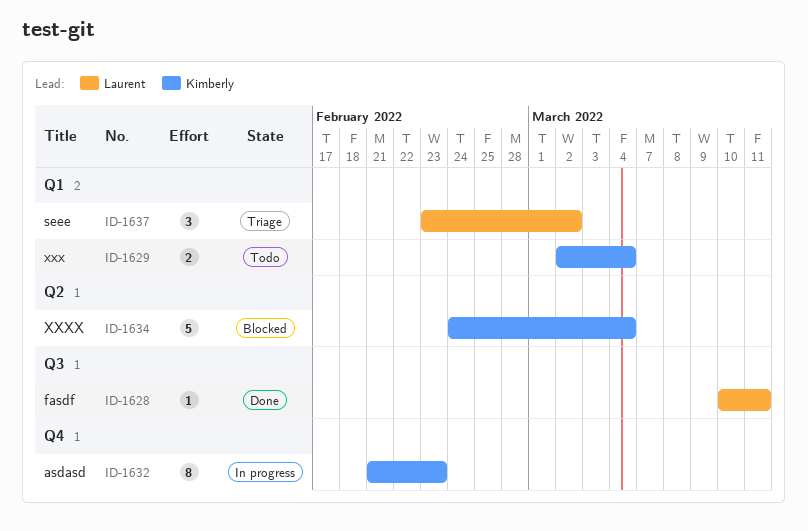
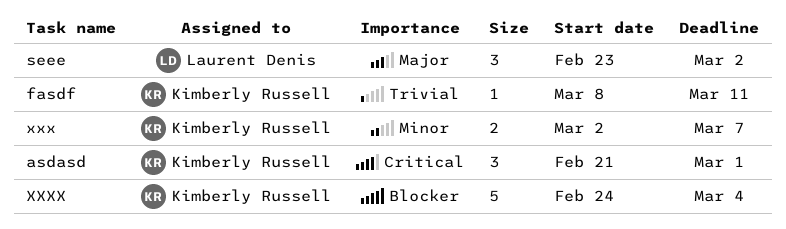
asdasd, estimate: 8 -> 3
asdasd, due: Feb 23 -> Mar 1
fasdf, owner: Laurent Denis -> Kimberly Russell
fasdf, start: Mar 10 -> Mar 8
xxx, due: Mar 4 -> Mar 7

